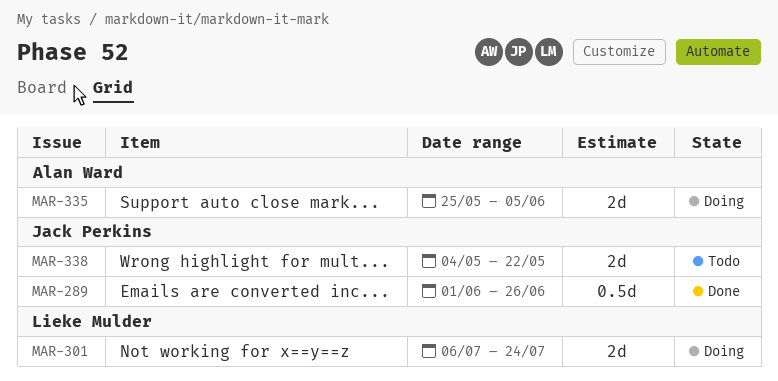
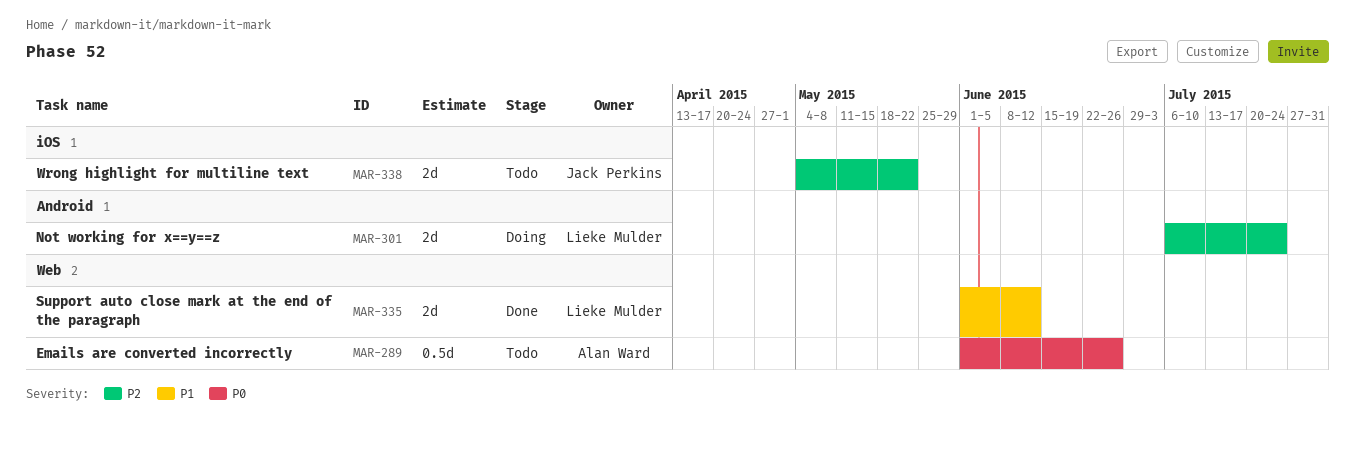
MAR-289, status: Done -> Todo
MAR-289, owner: Jack Perkins -> Alan Ward
MAR-335, status: Doing -> Done
MAR-335, owner: Alan Ward -> Lieke Mulder
MAR-335, start: May 25 -> Jun 1
MAR-335, due: Jun 5 -> Jun 12

